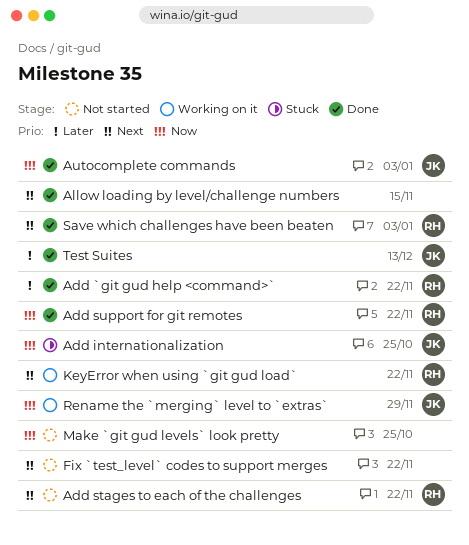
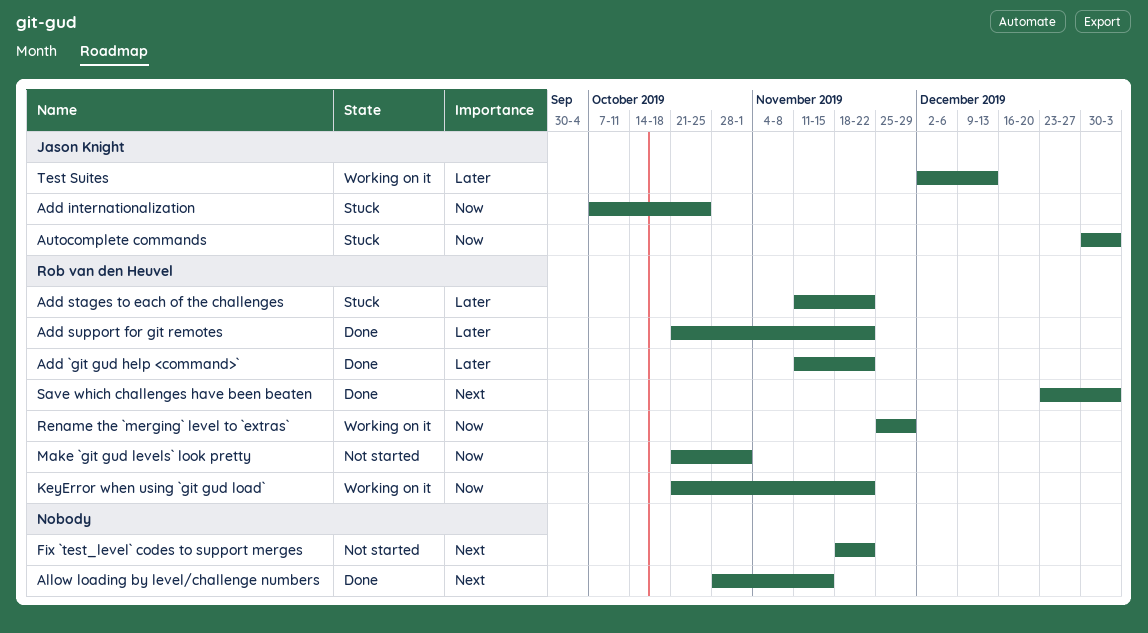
Add stages to each of the challenges, status: Not started -> Stuck
Add stages to each of the challenges, priority: Next -> Later
Add support for git remotes, priority: Now -> Later
Autocomplete commands, status: Done -> Stuck
KeyError when using `git gud load`, priority: Next -> Now
Make `git gud levels` look pretty, owner: none -> Rob van den Heuvel
Make `git gud levels` look pretty, due: Oct 25 -> Nov 1
Rename the `merging` level to `extras`, owner: Jason Knight -> Rob van den Heuvel
Test Suites, status: Done -> Working on it

